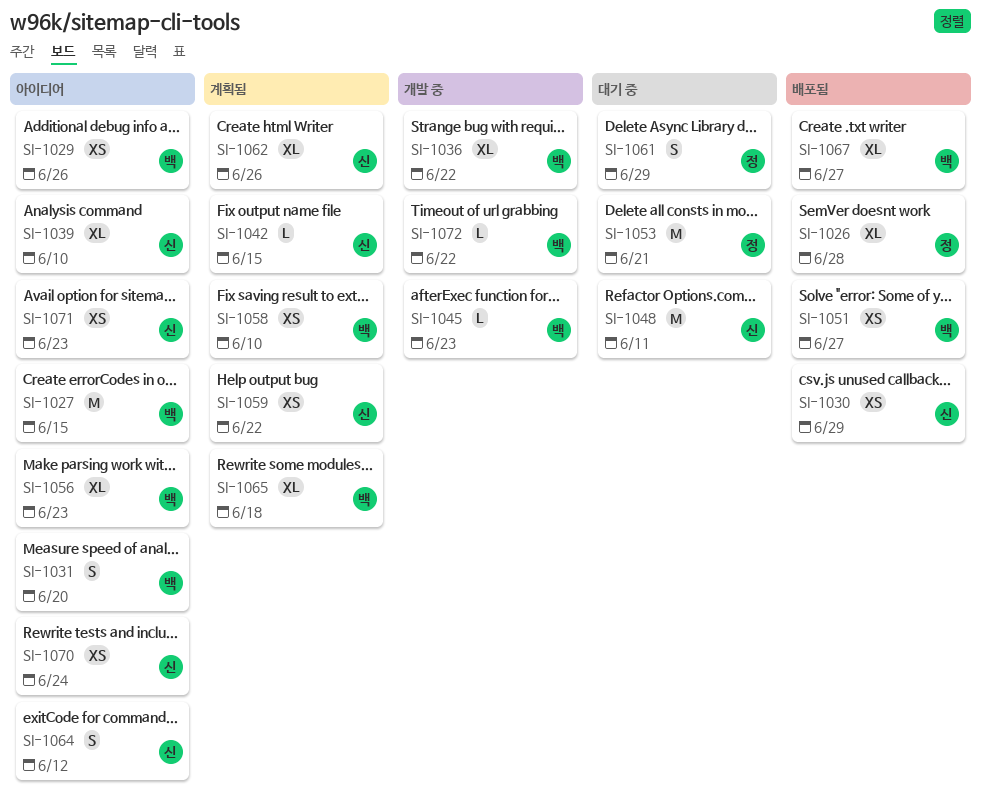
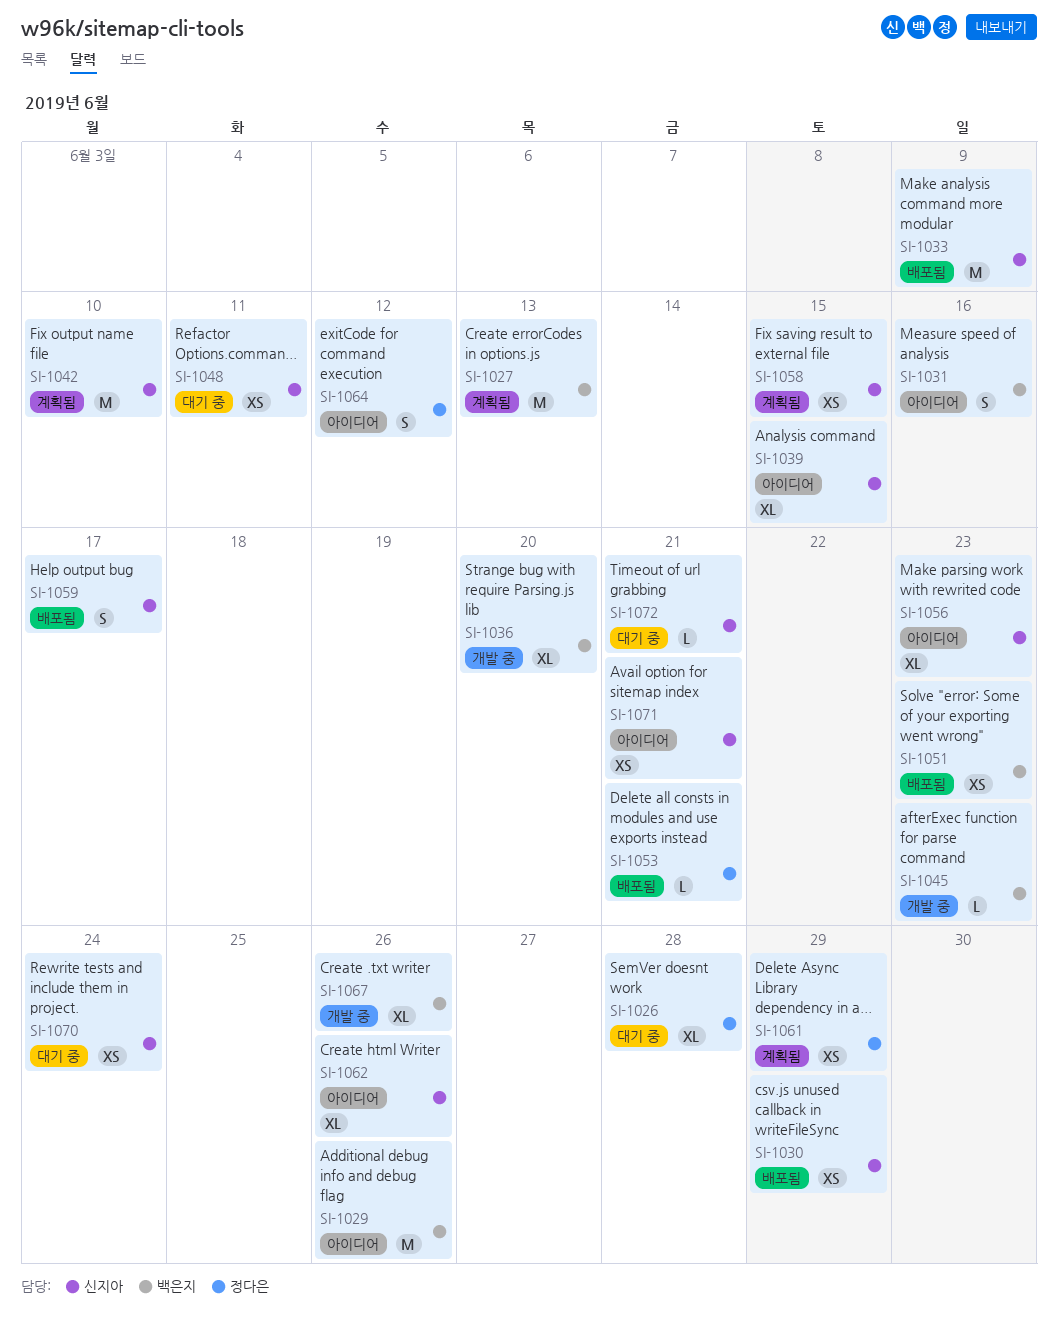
SI-1026, status: 배포됨 -> 대기 중
SI-1027, status: 아이디어 -> 계획됨
SI-1027, due: Jun 15 -> Jun 13
SI-1029, estimate: XS -> M
SI-1031, due: Jun 20 -> Jun 16
SI-1033: none -> present
SI-1036, due: Jun 22 -> Jun 20
SI-1039, due: Jun 10 -> Jun 15
SI-1042, estimate: L -> M
SI-1042, due: Jun 15 -> Jun 10
SI-1048, estimate: M -> XS
SI-1051, due: Jun 27 -> Jun 23
SI-1053, status: 대기 중 -> 배포됨
SI-1053, estimate: M -> L
SI-1056, owner: 백은지 -> 신지아
SI-1058, owner: 백은지 -> 신지아
SI-1058, due: Jun 10 -> Jun 15
SI-1059, status: 계획됨 -> 배포됨
SI-1059, estimate: XS -> S
SI-1059, due: Jun 22 -> Jun 17
SI-1061, status: 대기 중 -> 계획됨
SI-1061, estimate: S -> XS
SI-1062, status: 계획됨 -> 아이디어
SI-1064, owner: 신지아 -> 정다은
SI-1065: present -> none
SI-1067, status: 배포됨 -> 개발 중
SI-1067, due: Jun 27 -> Jun 26
SI-1070, status: 아이디어 -> 대기 중
SI-1071, due: Jun 23 -> Jun 21
SI-1072, status: 개발 중 -> 대기 중
SI-1072, owner: 백은지 -> 신지아
SI-1072, due: Jun 22 -> Jun 21

